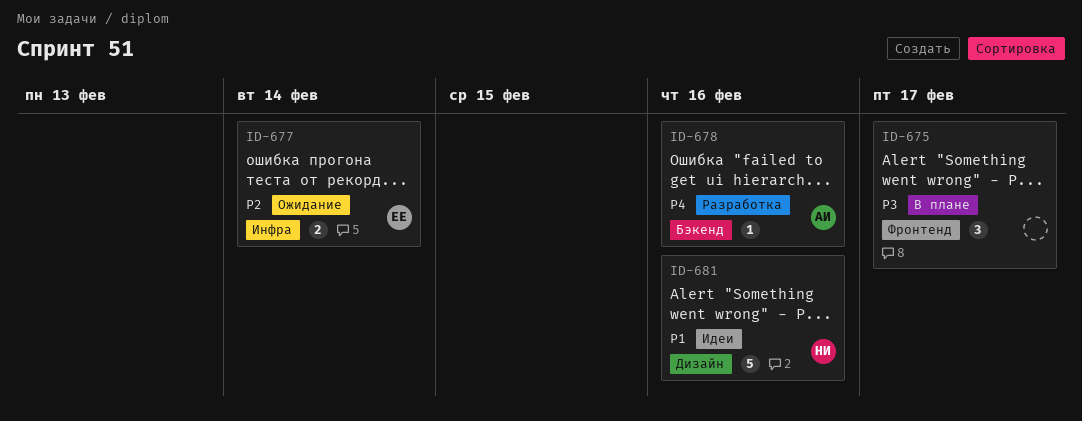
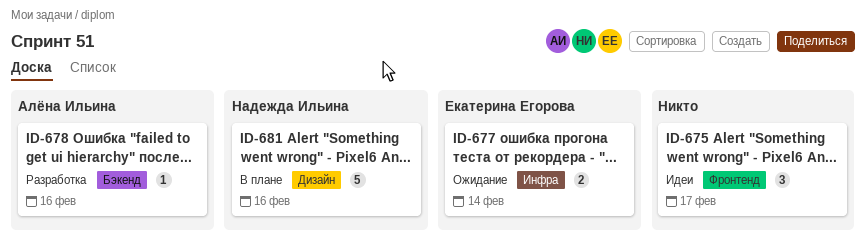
ID-675, status: В плане -> Идеи
ID-681, status: Идеи -> В плане

